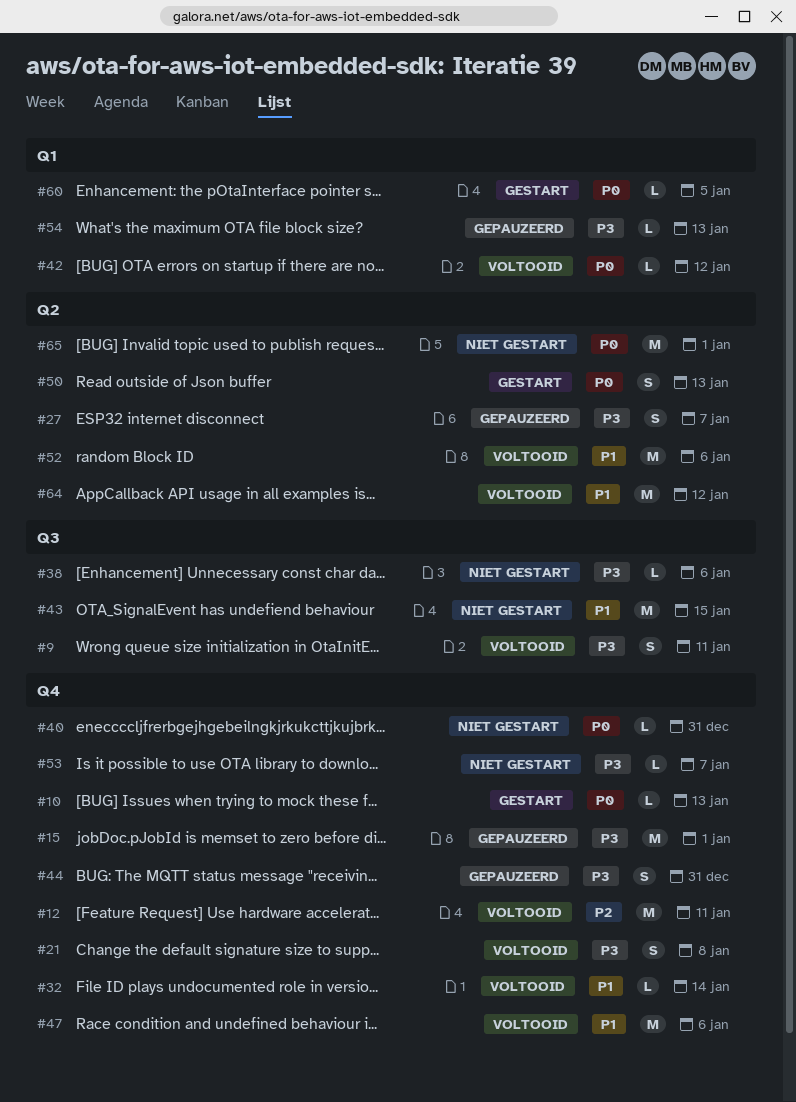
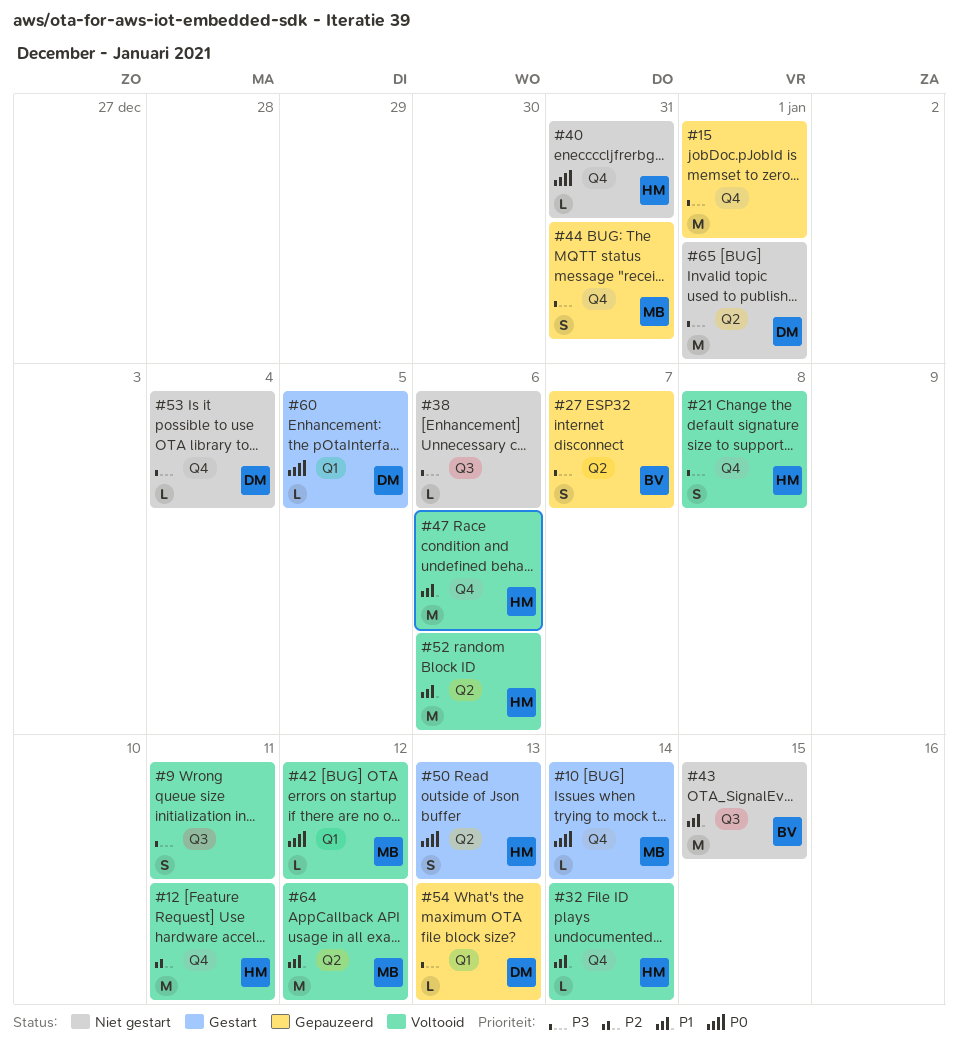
#10, due: Jan 13 -> Jan 14
#53, due: Jan 7 -> Jan 4
#65, priority: P0 -> P3

